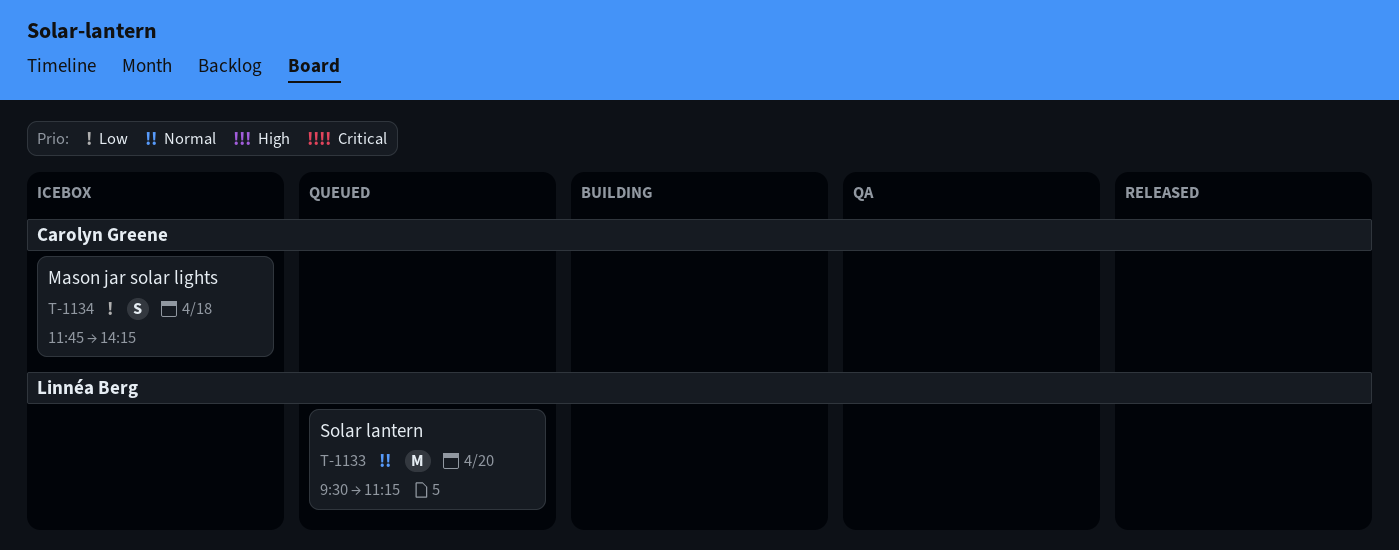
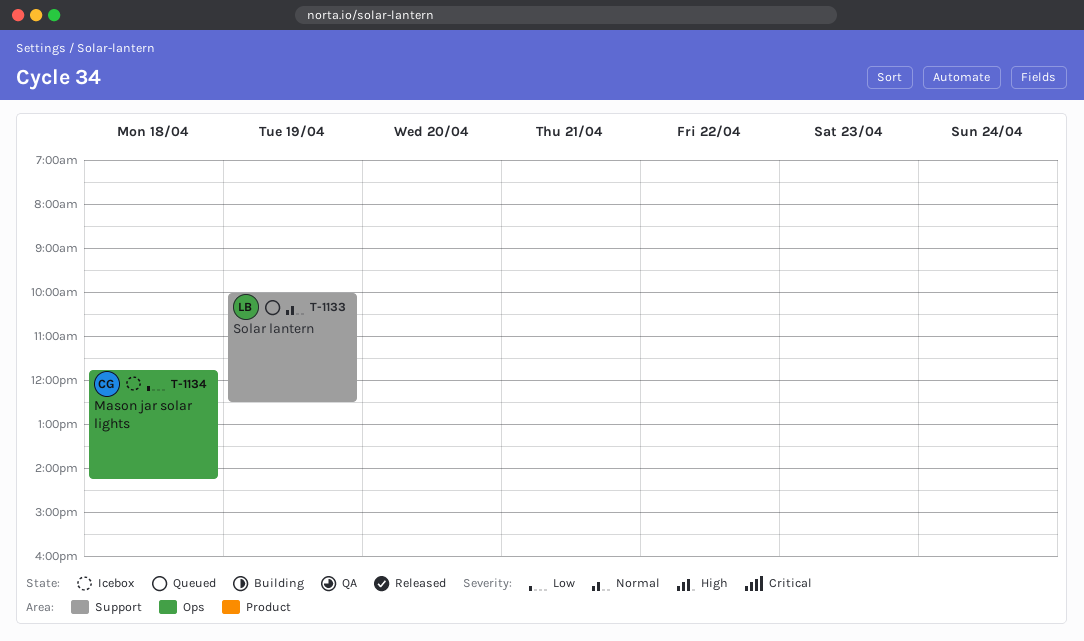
T-1133, day: Apr 20 -> Apr 19
T-1133, begins: 09:30 -> 10:00
T-1133, ends: 11:15 -> 12:30

